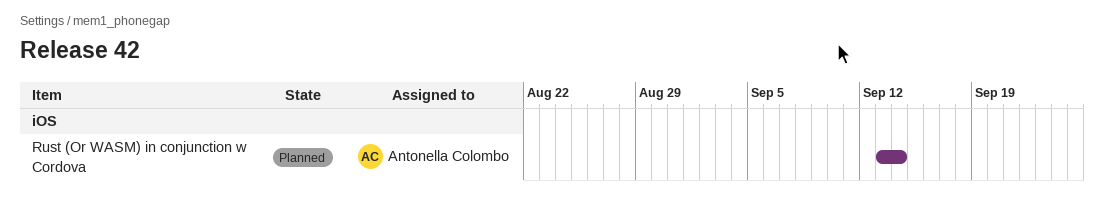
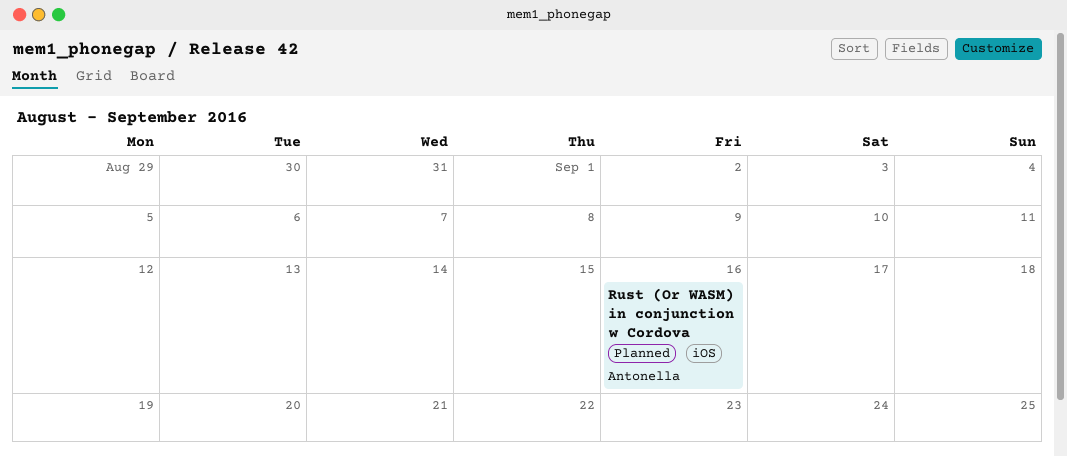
Rust (Or WASM) in conjunction w Cordova, due: Sep 14 -> Sep 16

